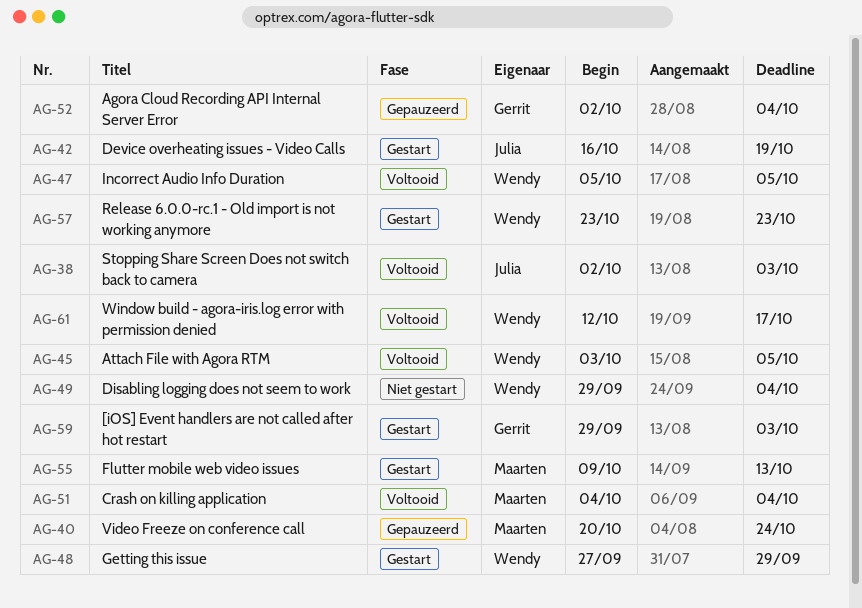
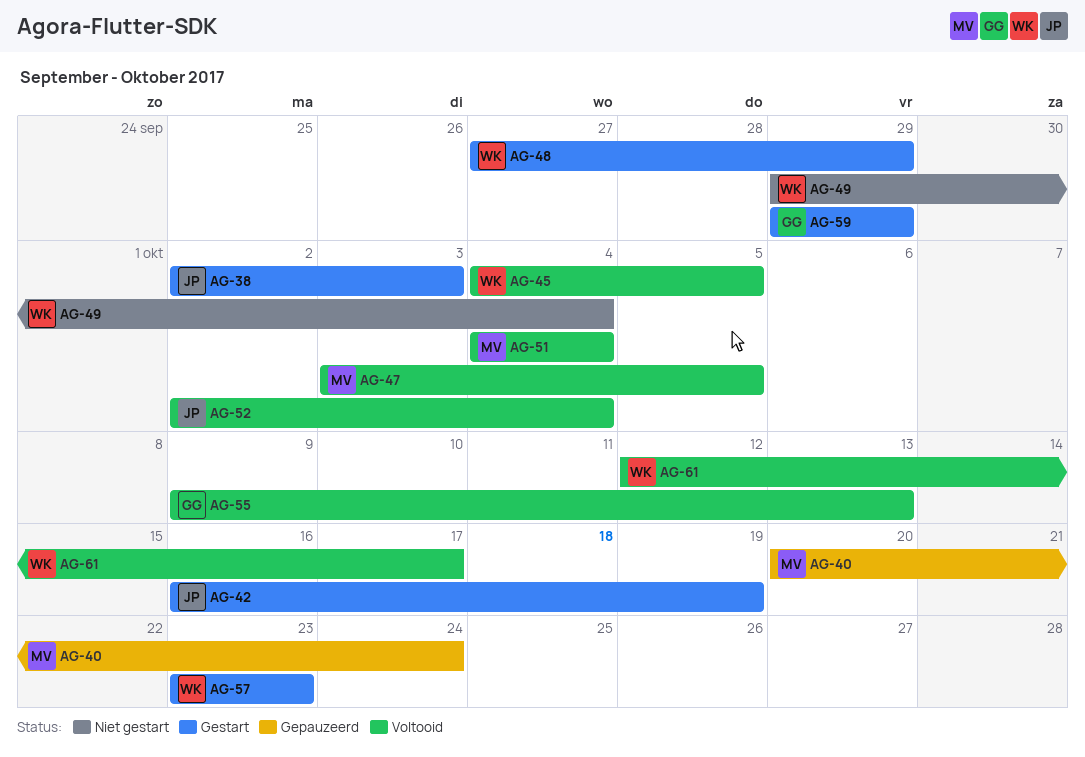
AG-38, status: Voltooid -> Gestart
AG-45, start: Oct 3 -> Oct 4
AG-47, owner: Wendy -> Maarten
AG-47, start: Oct 5 -> Oct 3
AG-52, status: Gepauzeerd -> Voltooid
AG-52, owner: Gerrit -> Julia
AG-55, status: Gestart -> Voltooid
AG-55, owner: Maarten -> Gerrit
AG-59, due: Oct 3 -> Sep 29

